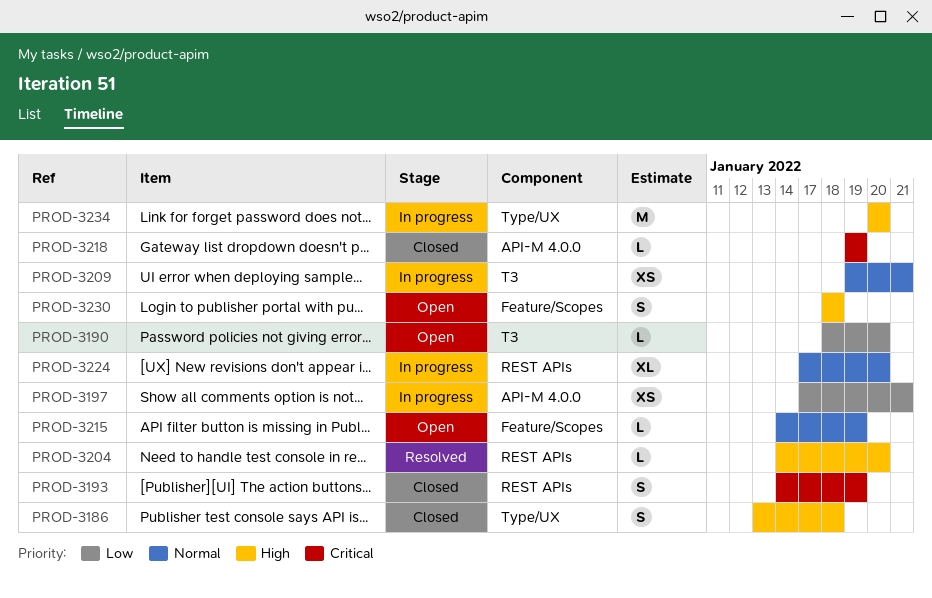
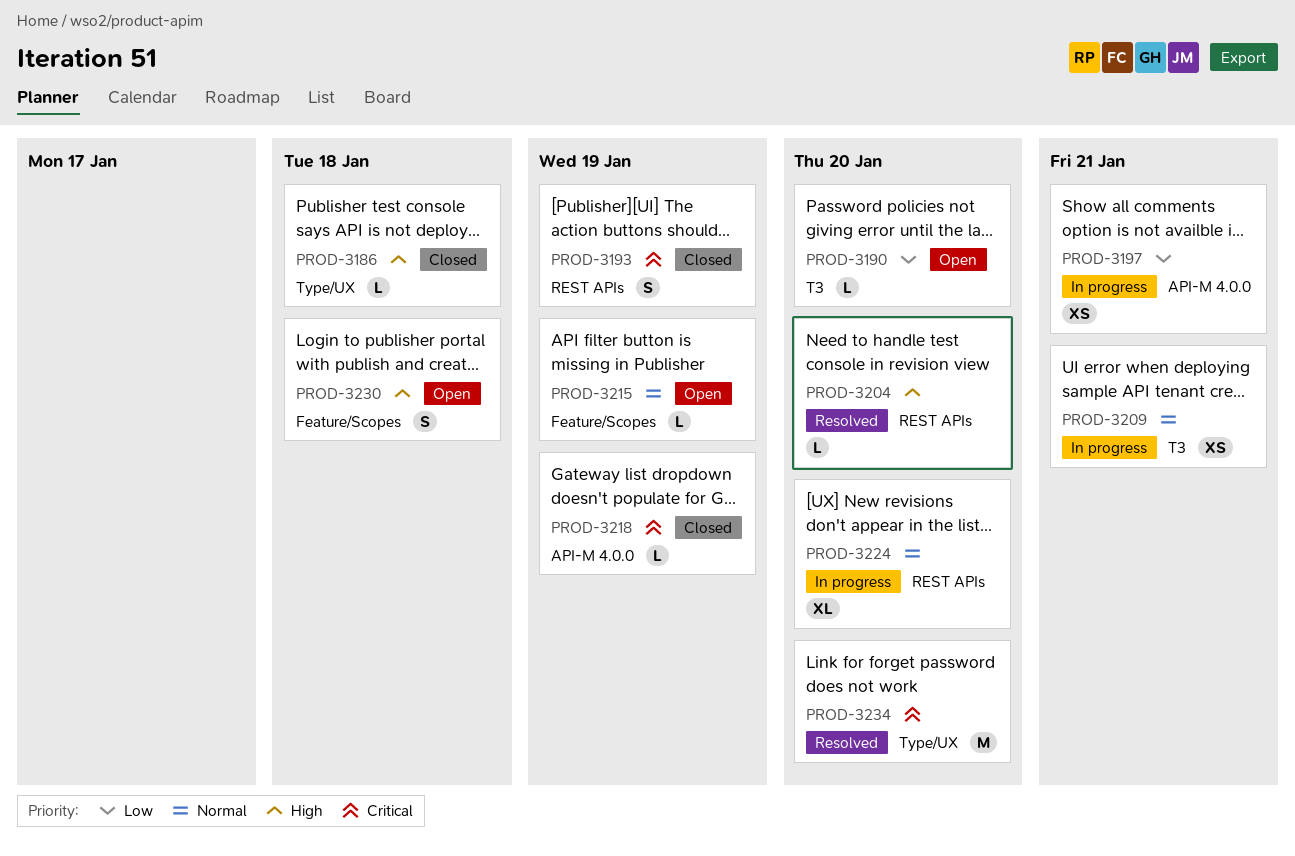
PROD-3186, estimate: S -> L
PROD-3234, status: In progress -> Resolved
PROD-3234, priority: High -> Critical

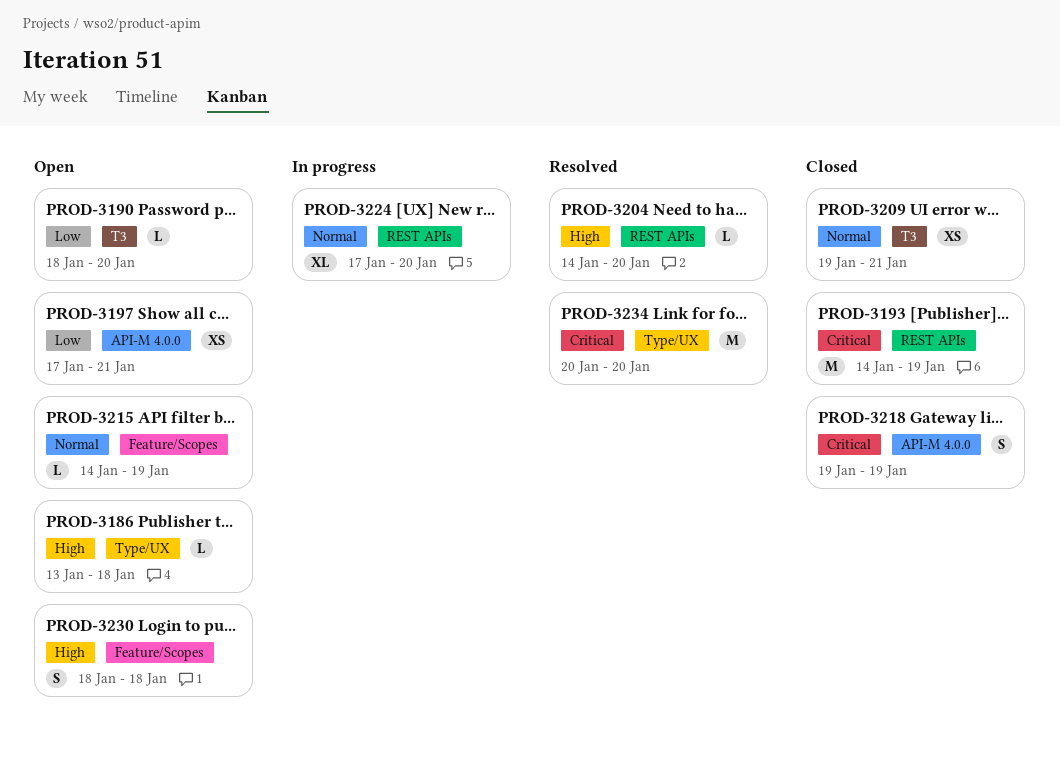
PROD-3186, status: Closed -> Open
PROD-3193, estimate: S -> M
PROD-3197, status: In progress -> Open
PROD-3209, status: In progress -> Closed
PROD-3218, estimate: L -> S

